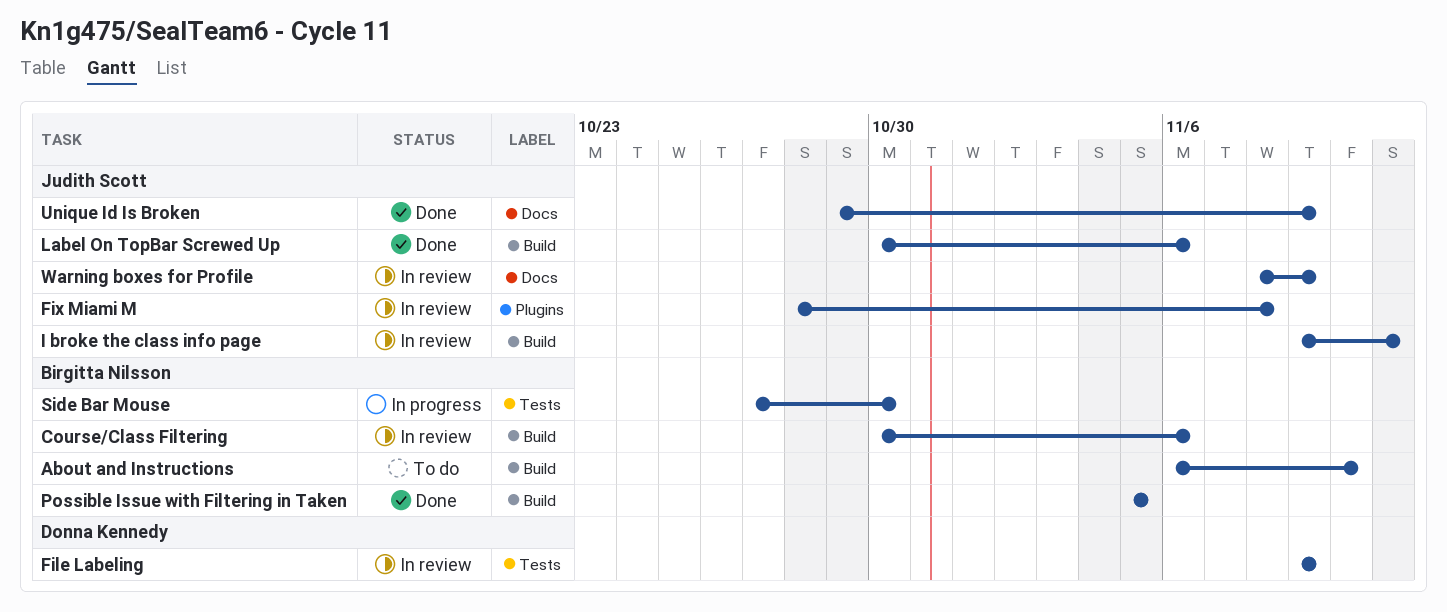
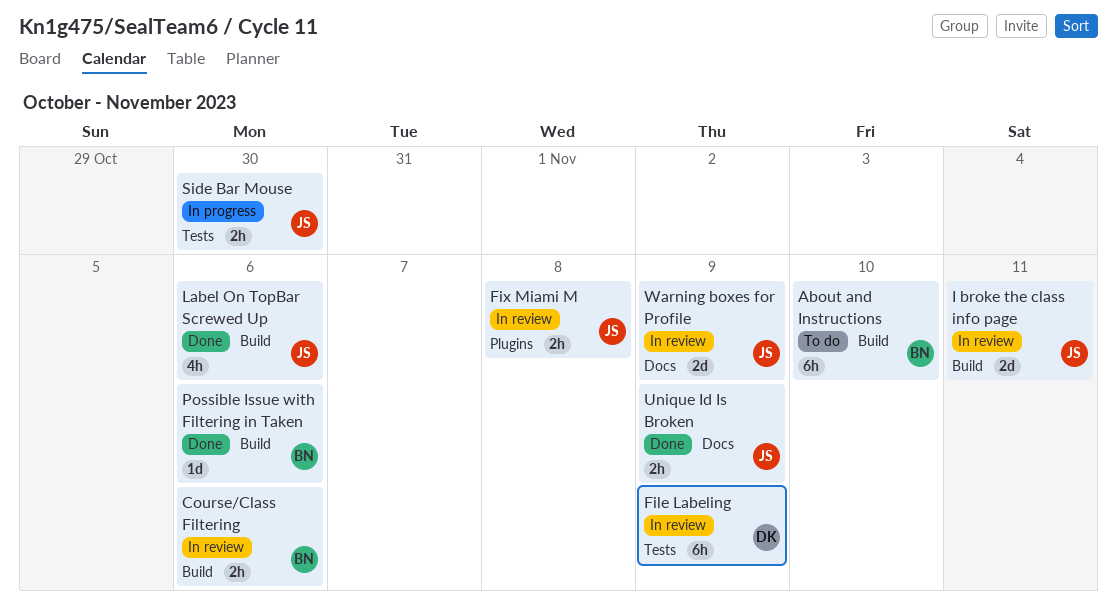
Possible Issue with Filtering in Taken, due: Nov 5 -> Nov 6
Side Bar Mouse, owner: Birgitta Nilsson -> Judith Scott

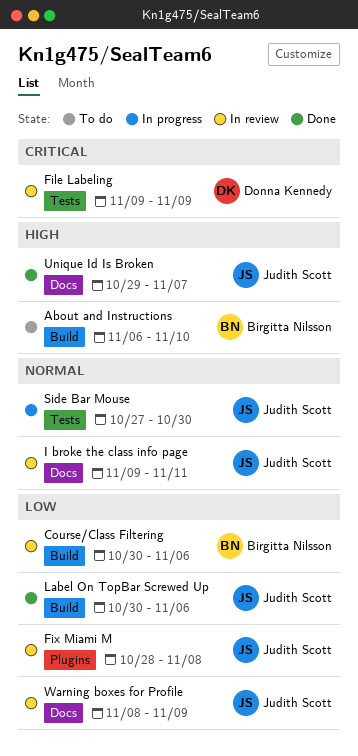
I broke the class info page, label: Build -> Docs
Possible Issue with Filtering in Taken: present -> none
Unique Id Is Broken, due: Nov 9 -> Nov 7

